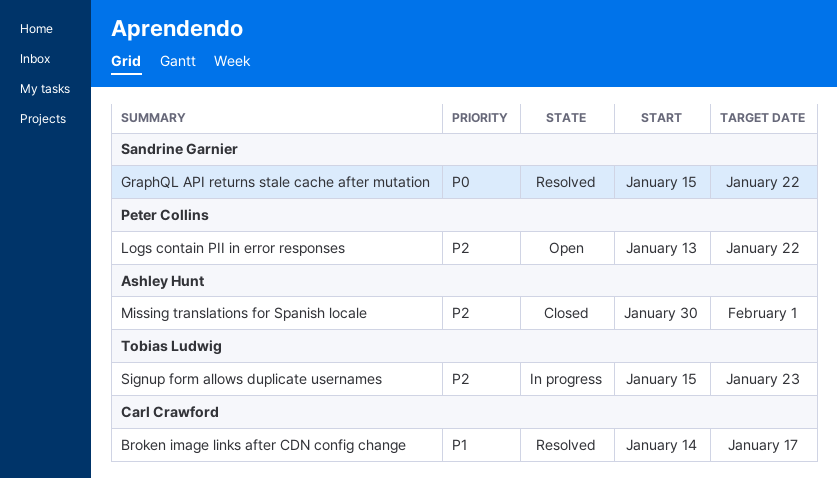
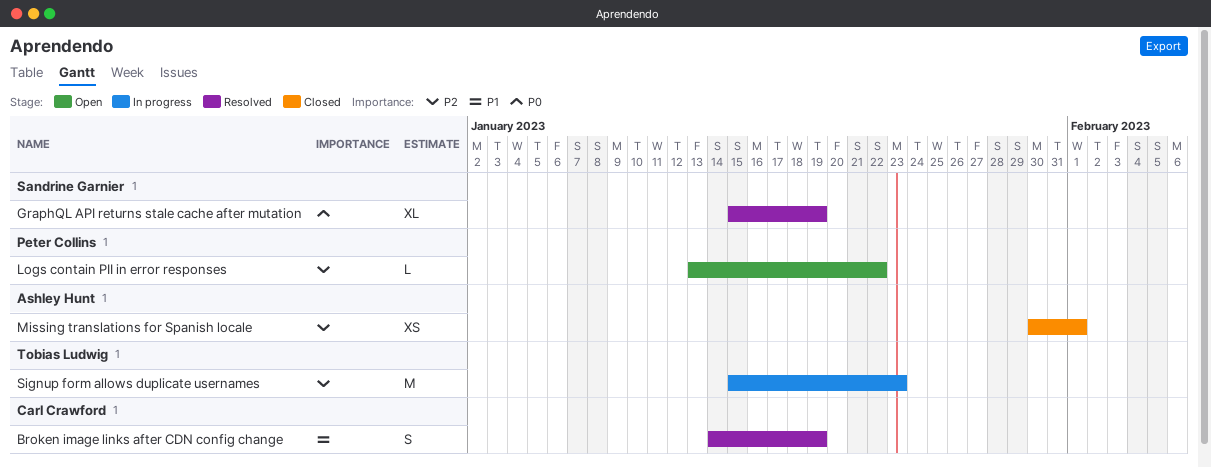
Broken image links after CDN config change, due: Jan 17 -> Jan 19
GraphQL API returns stale cache after mutation, due: Jan 22 -> Jan 19

